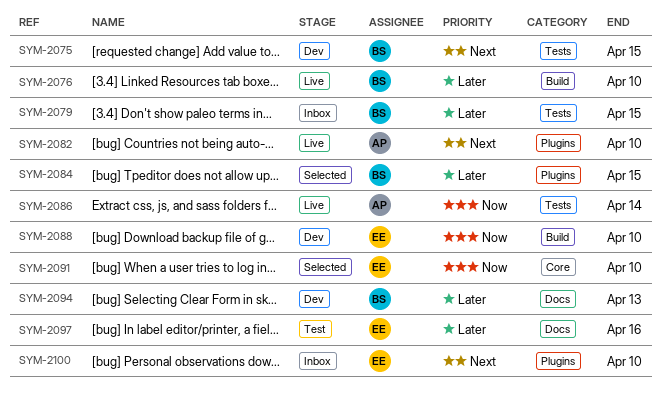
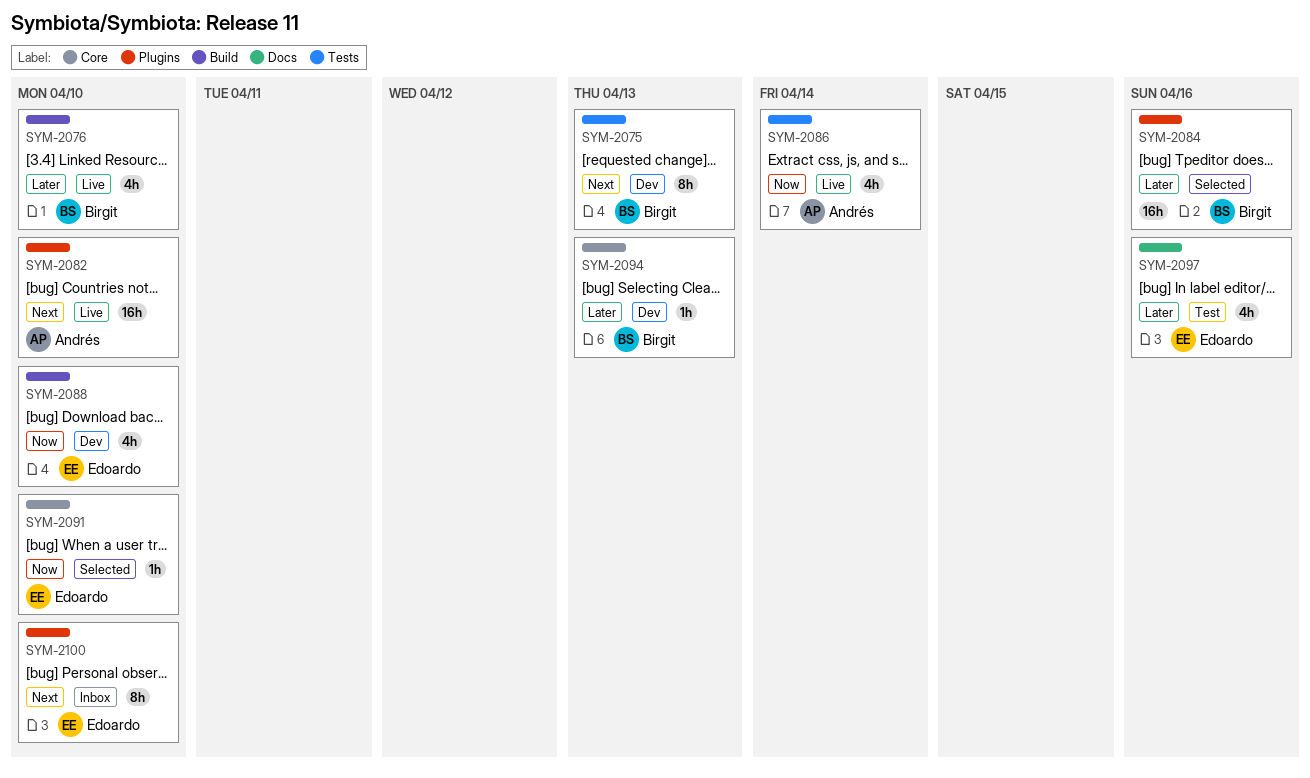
SYM-2075, due: Apr 15 -> Apr 13
SYM-2079: present -> none
SYM-2084, due: Apr 15 -> Apr 16
SYM-2094, label: Docs -> Core

